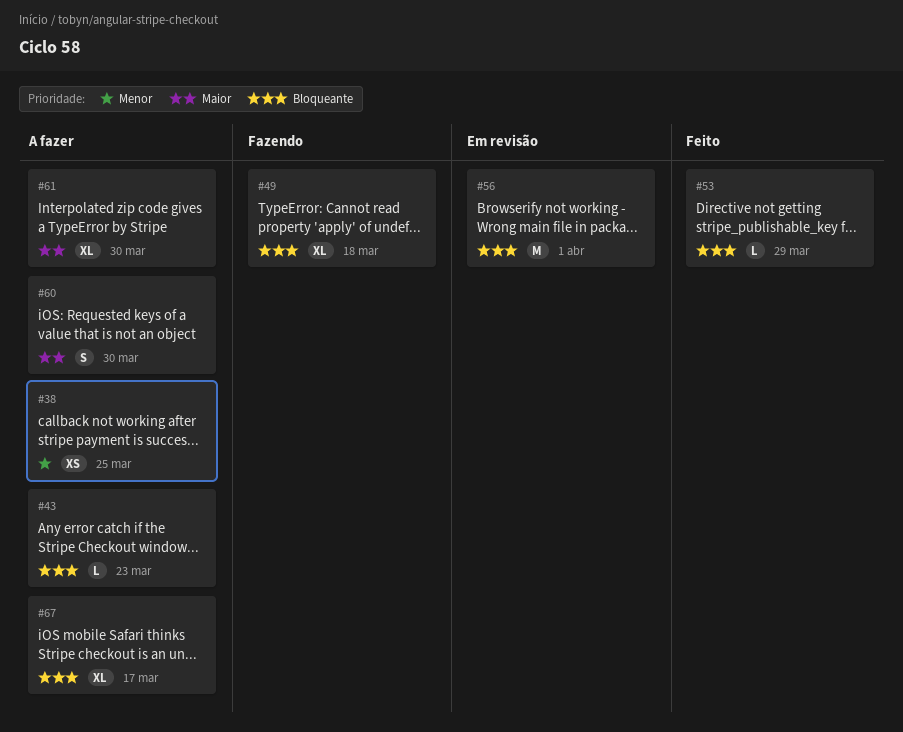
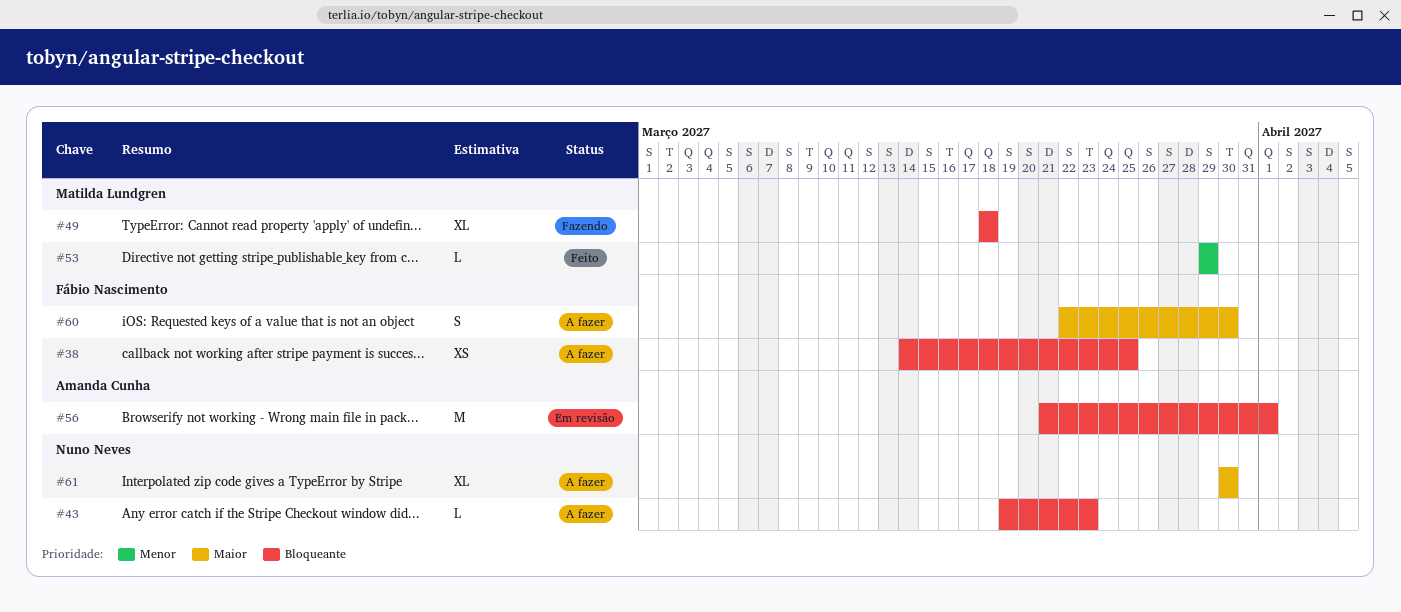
#38, priority: Menor -> Bloqueante
#53, priority: Bloqueante -> Menor
#67: present -> none

